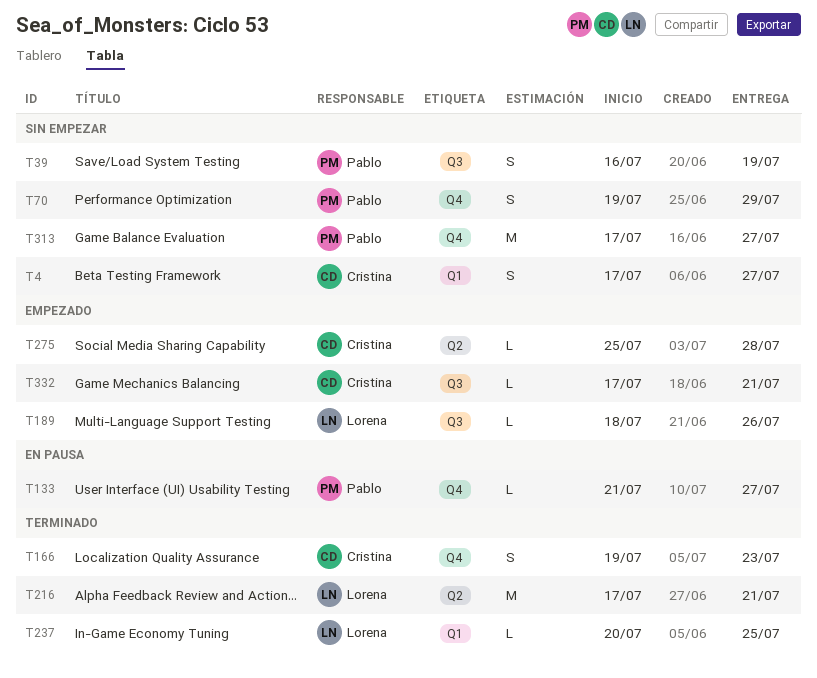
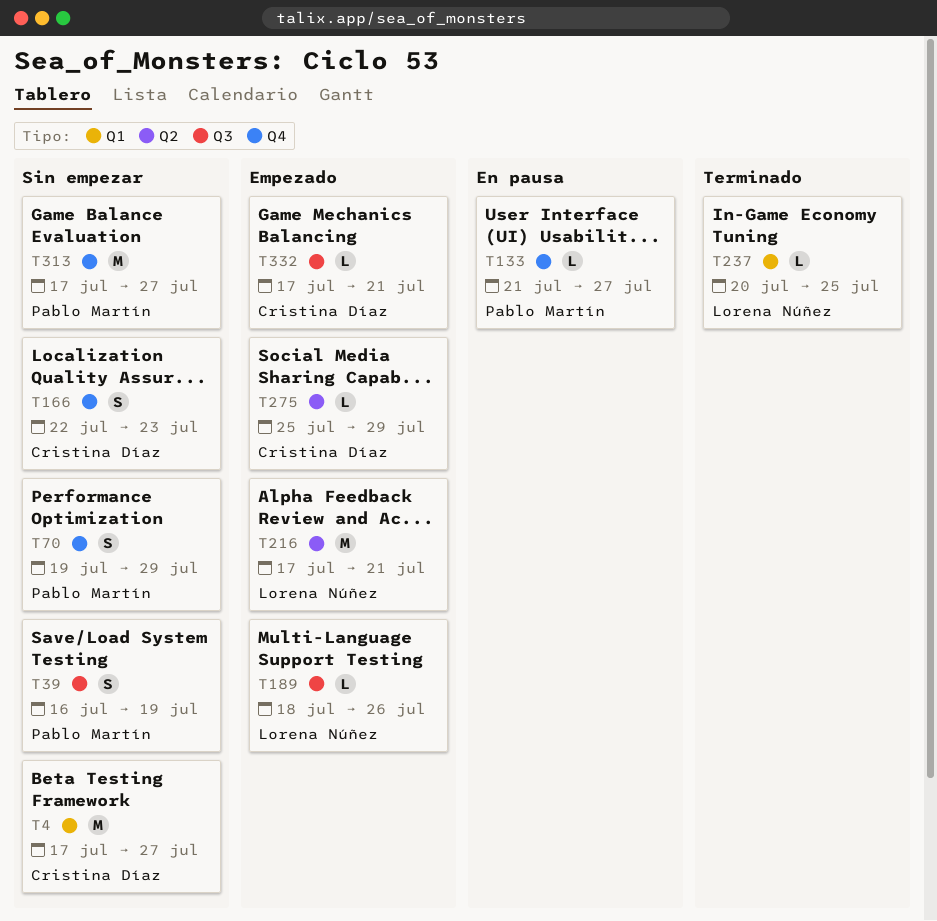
T4, estimate: S -> M
T166, status: Terminado -> Sin empezar
T166, start: Jul 19 -> Jul 22
T216, status: Terminado -> Empezado
T275, due: Jul 28 -> Jul 29

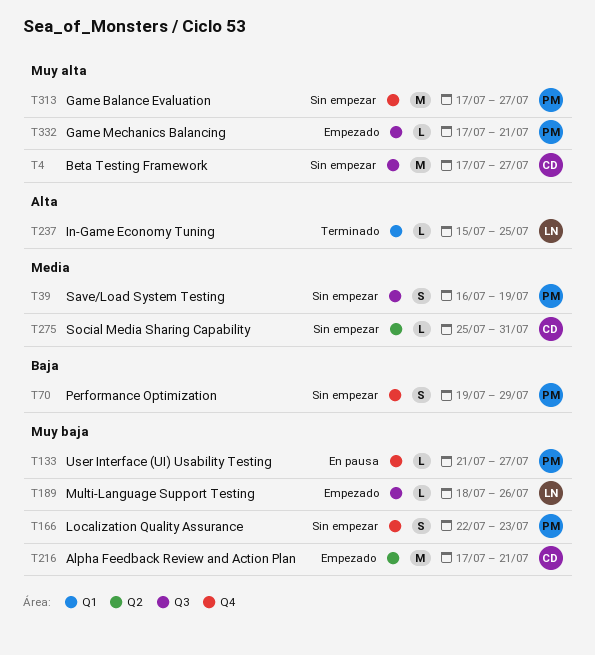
T4, label: Q1 -> Q3
T166, owner: Cristina Díaz -> Pablo Martín
T216, owner: Lorena Núñez -> Cristina Díaz
T237, start: Jul 20 -> Jul 15
T275, status: Empezado -> Sin empezar
T275, due: Jul 29 -> Jul 31
T332, owner: Cristina Díaz -> Pablo Martín

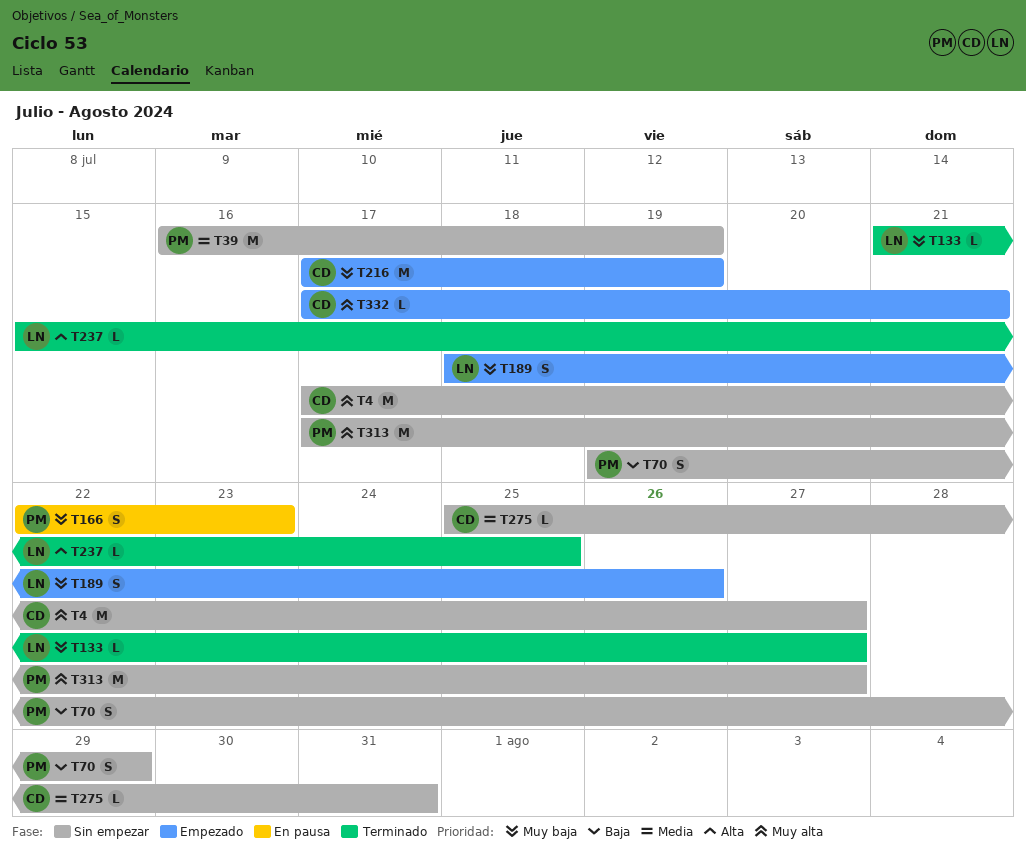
T39, estimate: S -> M
T133, status: En pausa -> Terminado
T133, owner: PM -> LN
T166, status: Sin empezar -> En pausa
T189, estimate: L -> S
T216, due: Jul 21 -> Jul 19
T332, owner: PM -> CD

